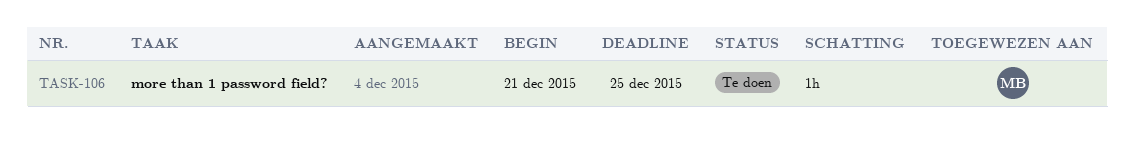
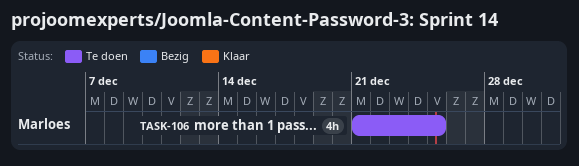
TASK-106, estimate: 1h -> 4h

